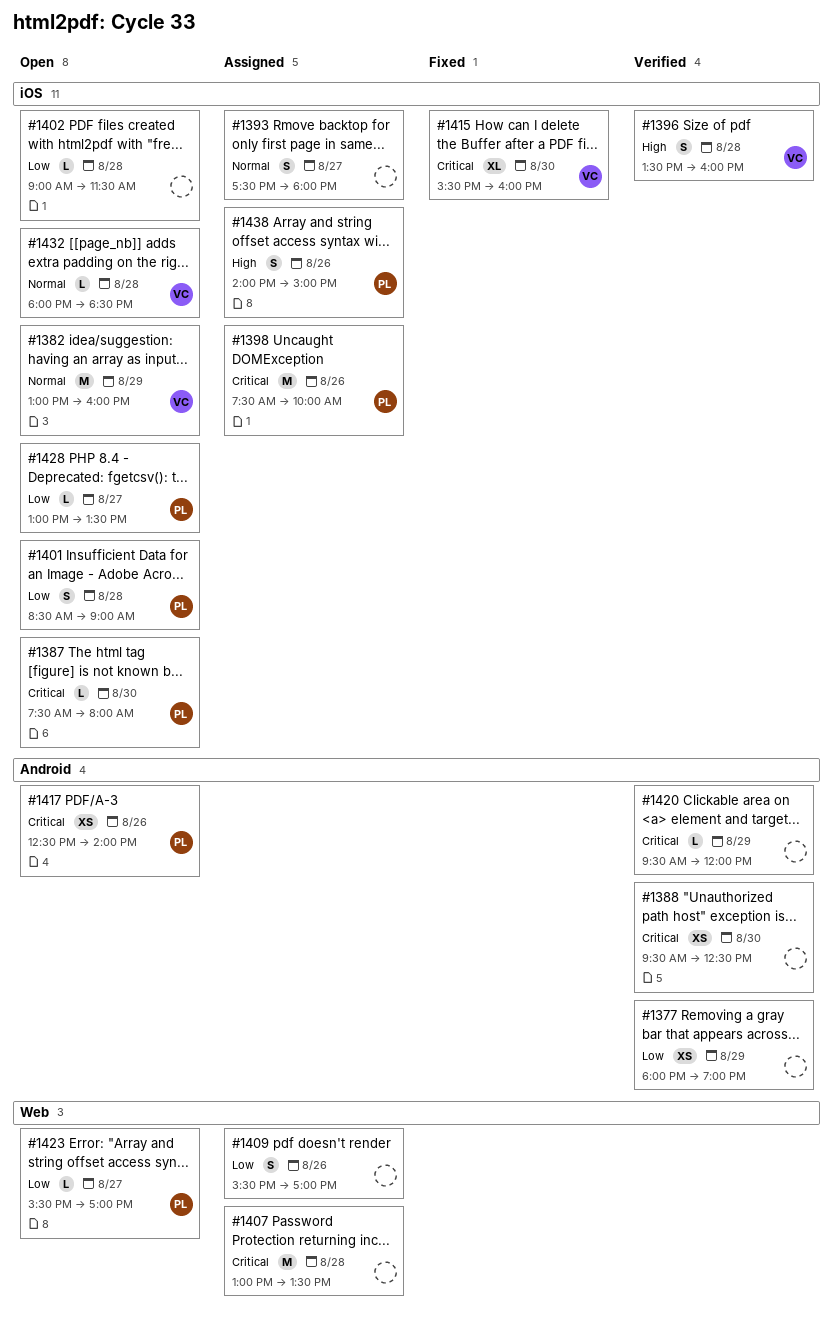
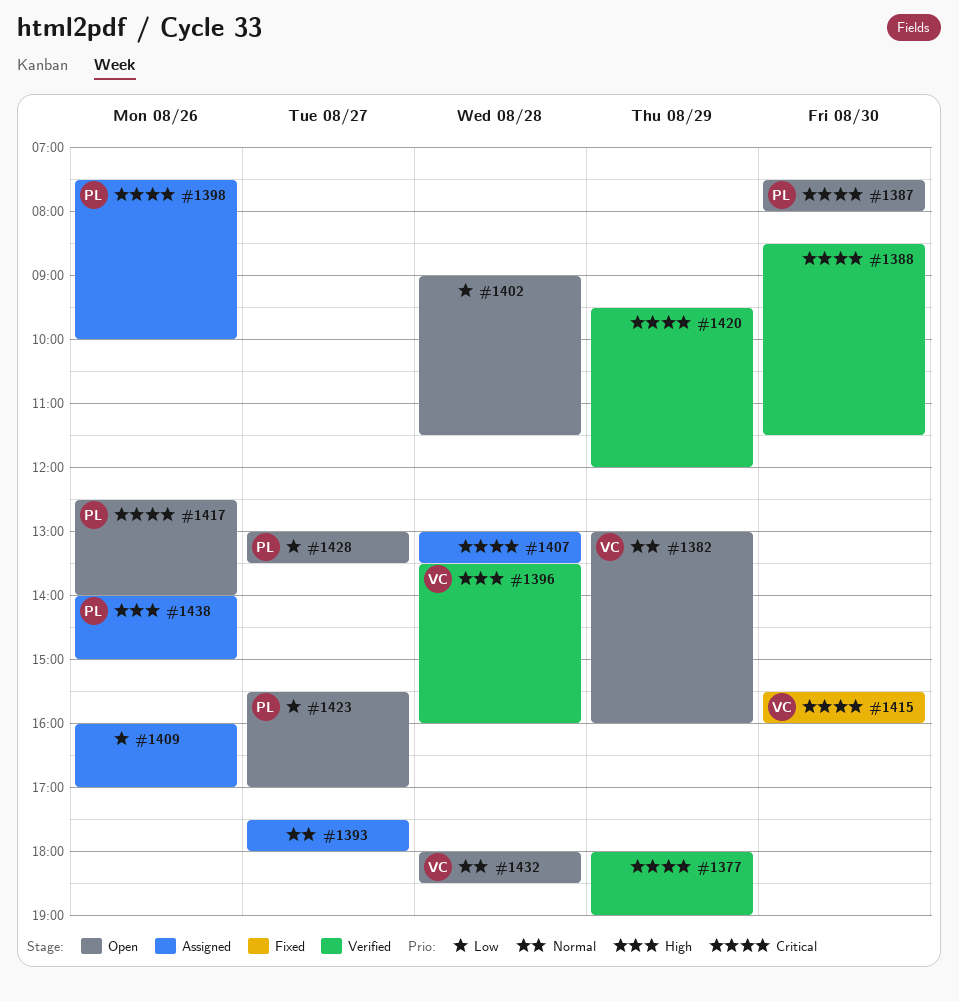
#1377, priority: Low -> Critical
#1388, begins: 09:30 -> 08:30
#1388, ends: 12:30 -> 11:30
#1401: present -> none
#1409, begins: 15:30 -> 16:00

